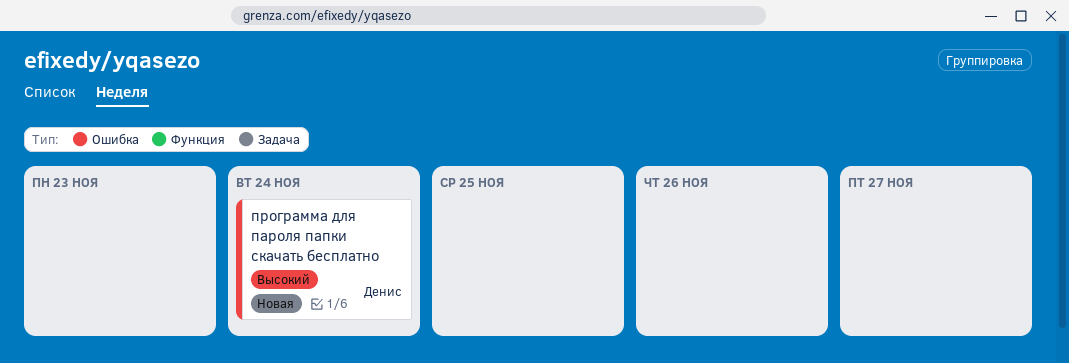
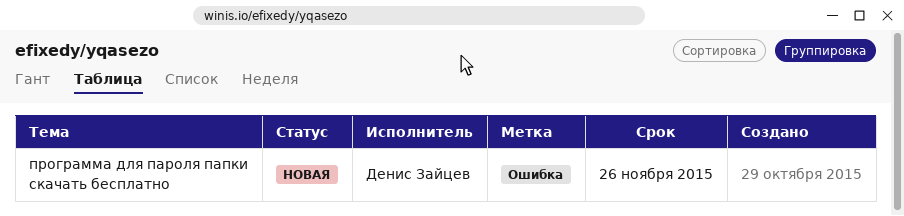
программа для пароля папки скачать бесплатно, due: Nov 24 -> Nov 26

